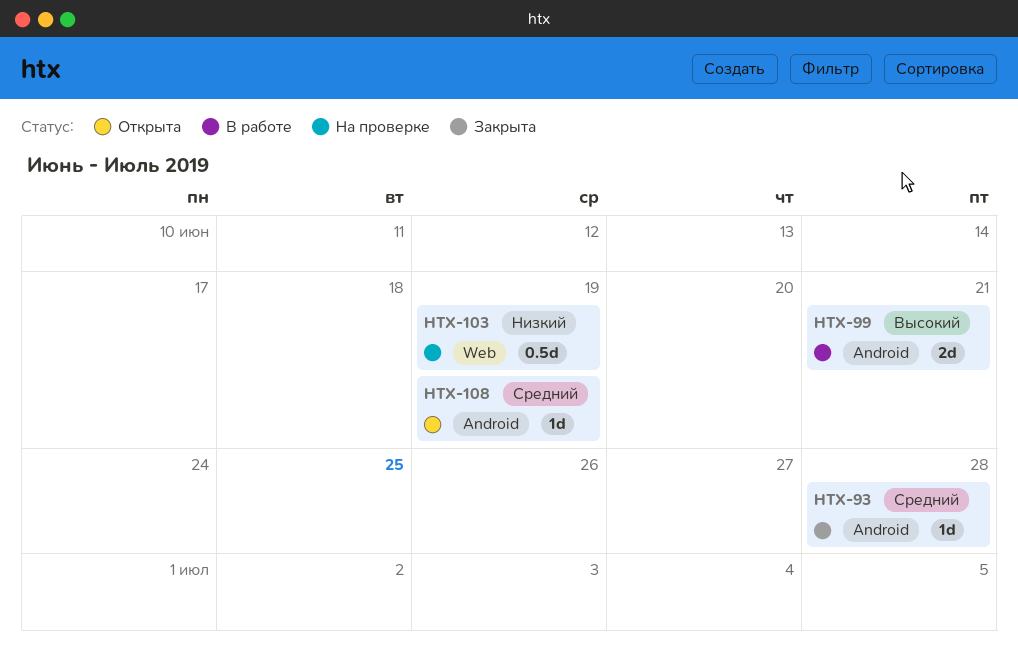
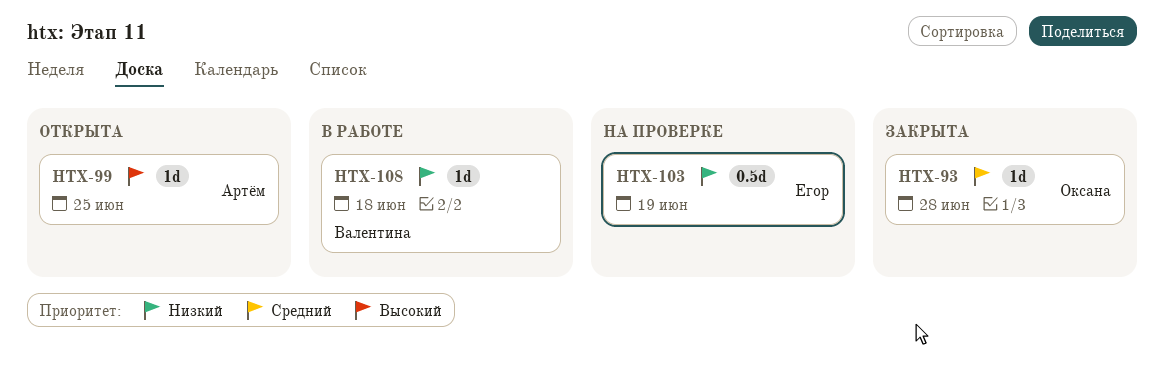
HTX-99, status: В работе -> Открыта
HTX-99, estimate: 2d -> 1d
HTX-99, due: Jun 21 -> Jun 25
HTX-108, status: Открыта -> В работе
HTX-108, priority: Средний -> Низкий
HTX-108, due: Jun 19 -> Jun 18

